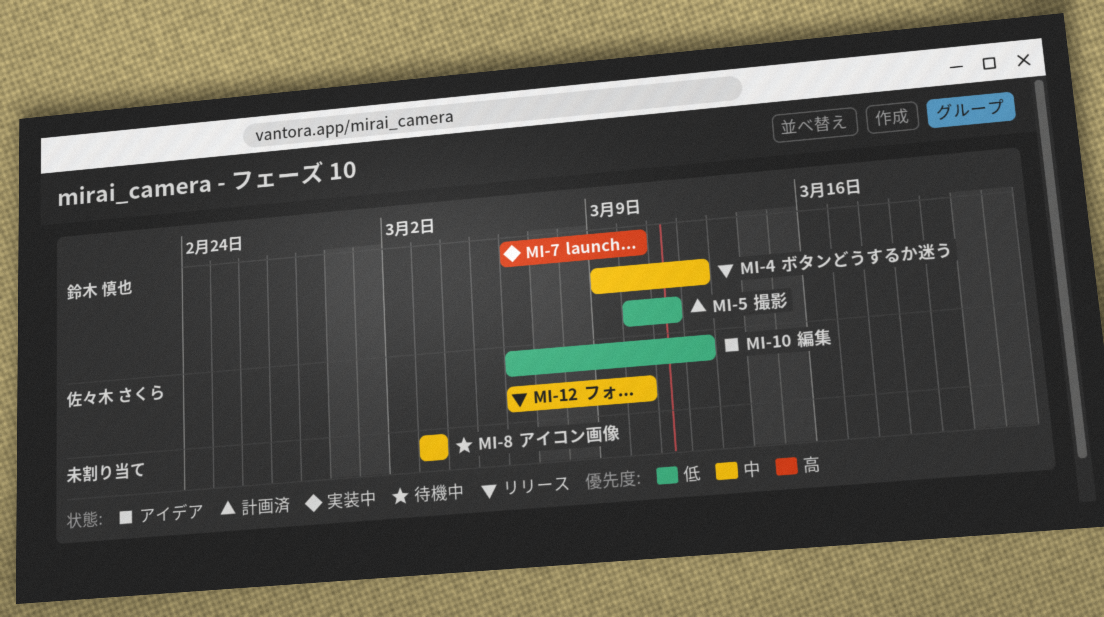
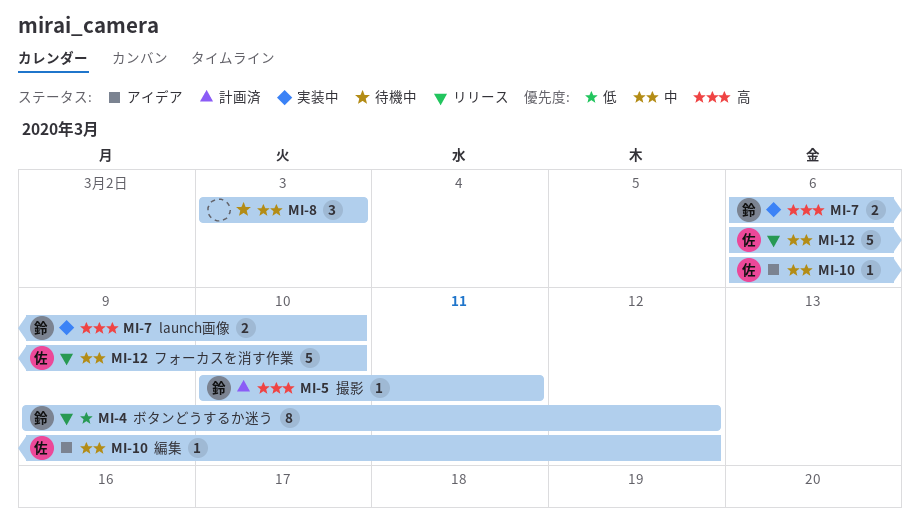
MI-4, priority: 中 -> 低
MI-5, priority: 低 -> 高
MI-10, priority: 低 -> 中

